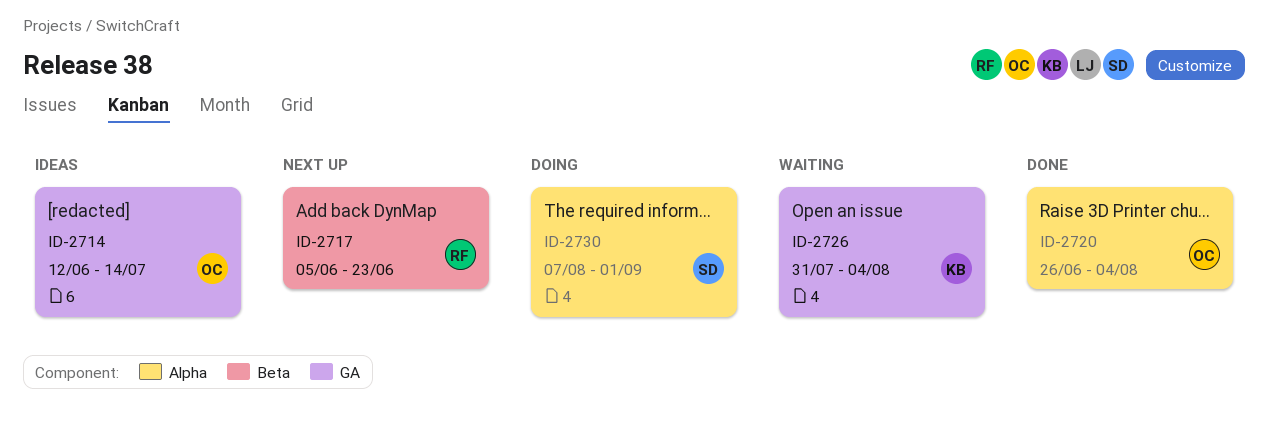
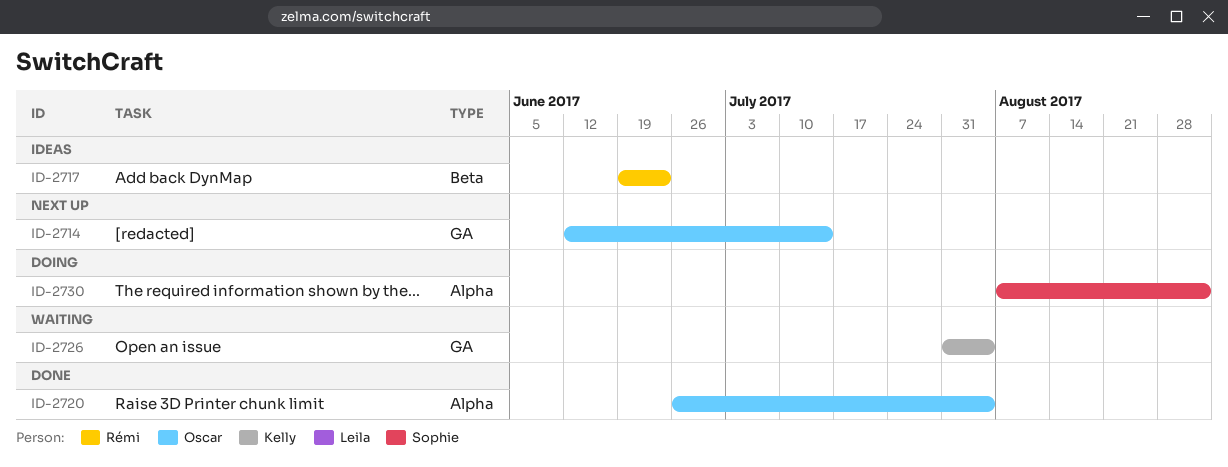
ID-2714, status: Ideas -> Next up
ID-2717, status: Next up -> Ideas
ID-2717, start: Jun 5 -> Jun 19

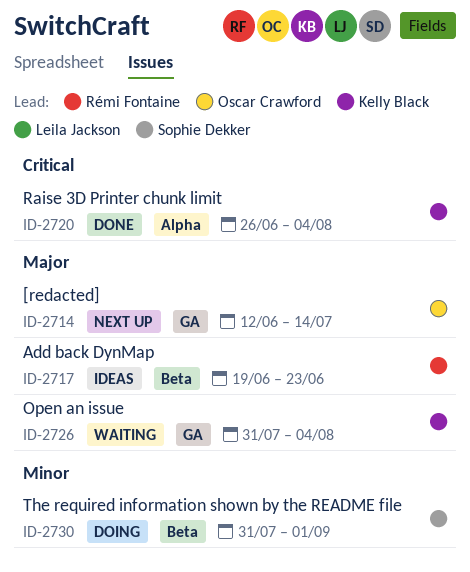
ID-2720, owner: Oscar Crawford -> Kelly Black
ID-2730, label: Alpha -> Beta
ID-2730, start: Aug 7 -> Jul 31

